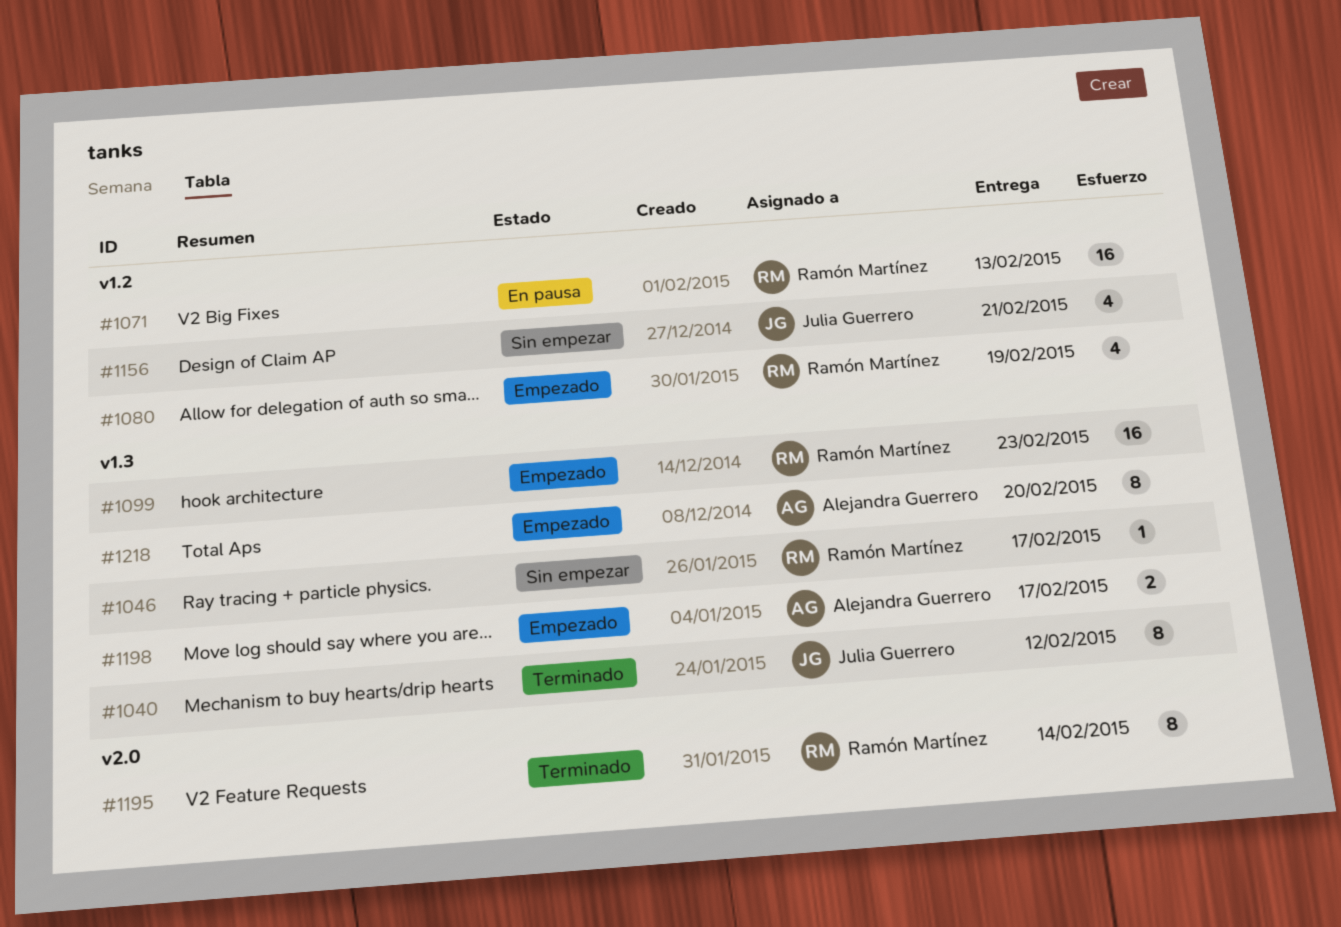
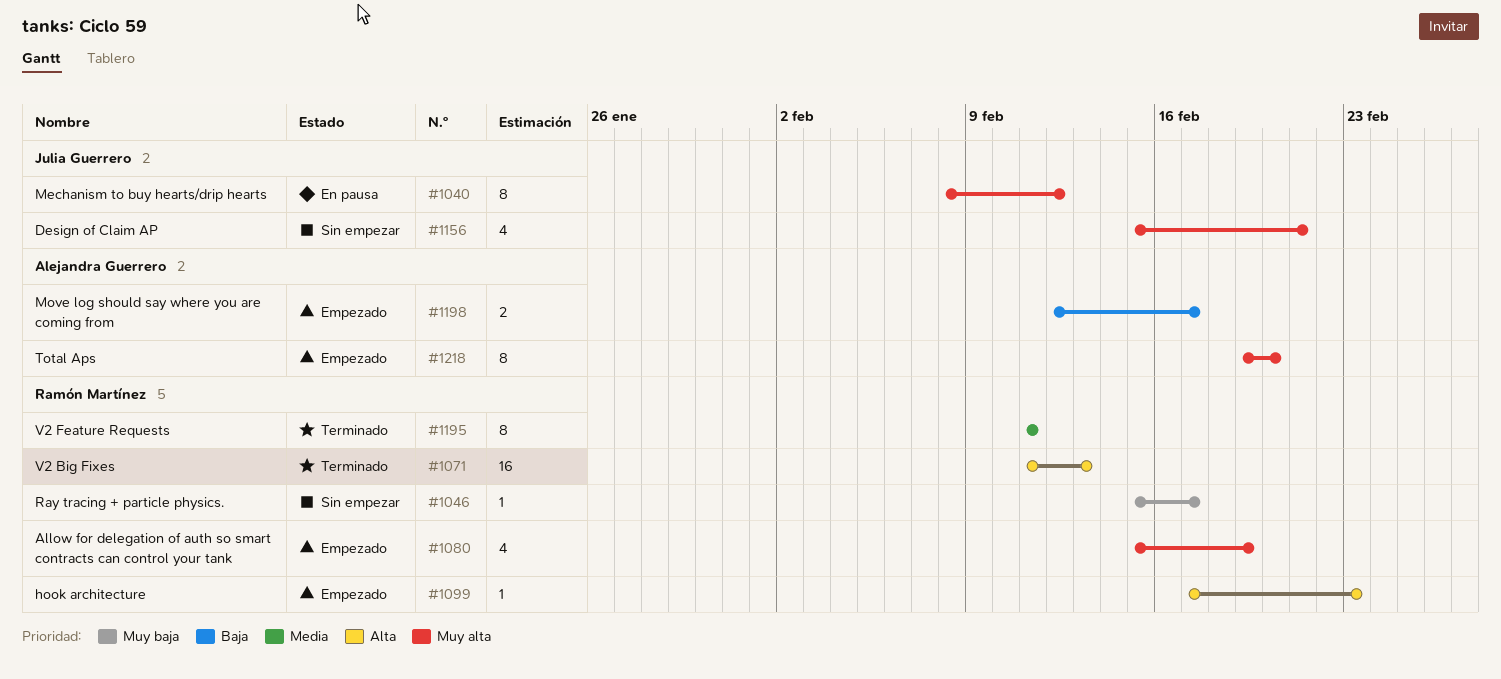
#1040, status: Terminado -> En pausa
#1071, status: En pausa -> Terminado
#1099, estimate: 16 -> 1
#1195, due: Feb 14 -> Feb 11

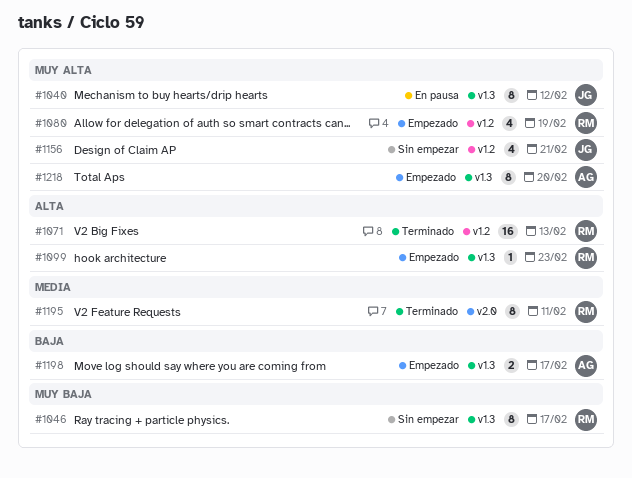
#1046, estimate: 1 -> 8

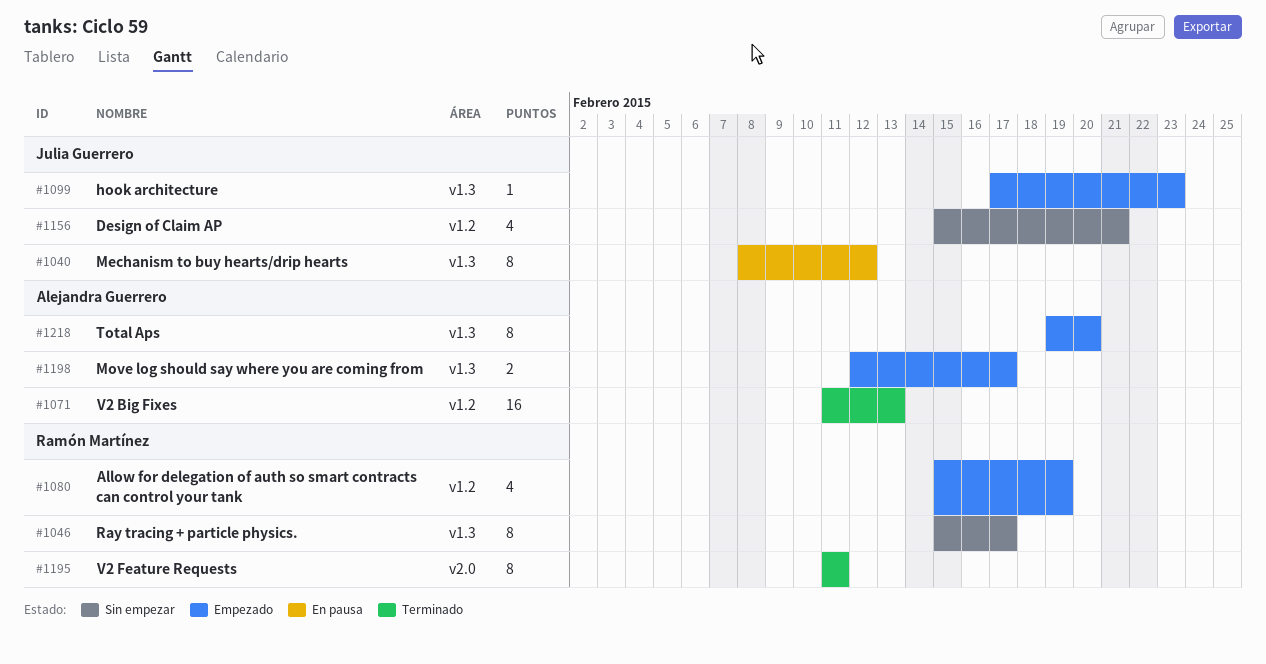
#1071, owner: Ramón Martínez -> Alejandra Guerrero
#1099, owner: Ramón Martínez -> Julia Guerrero

